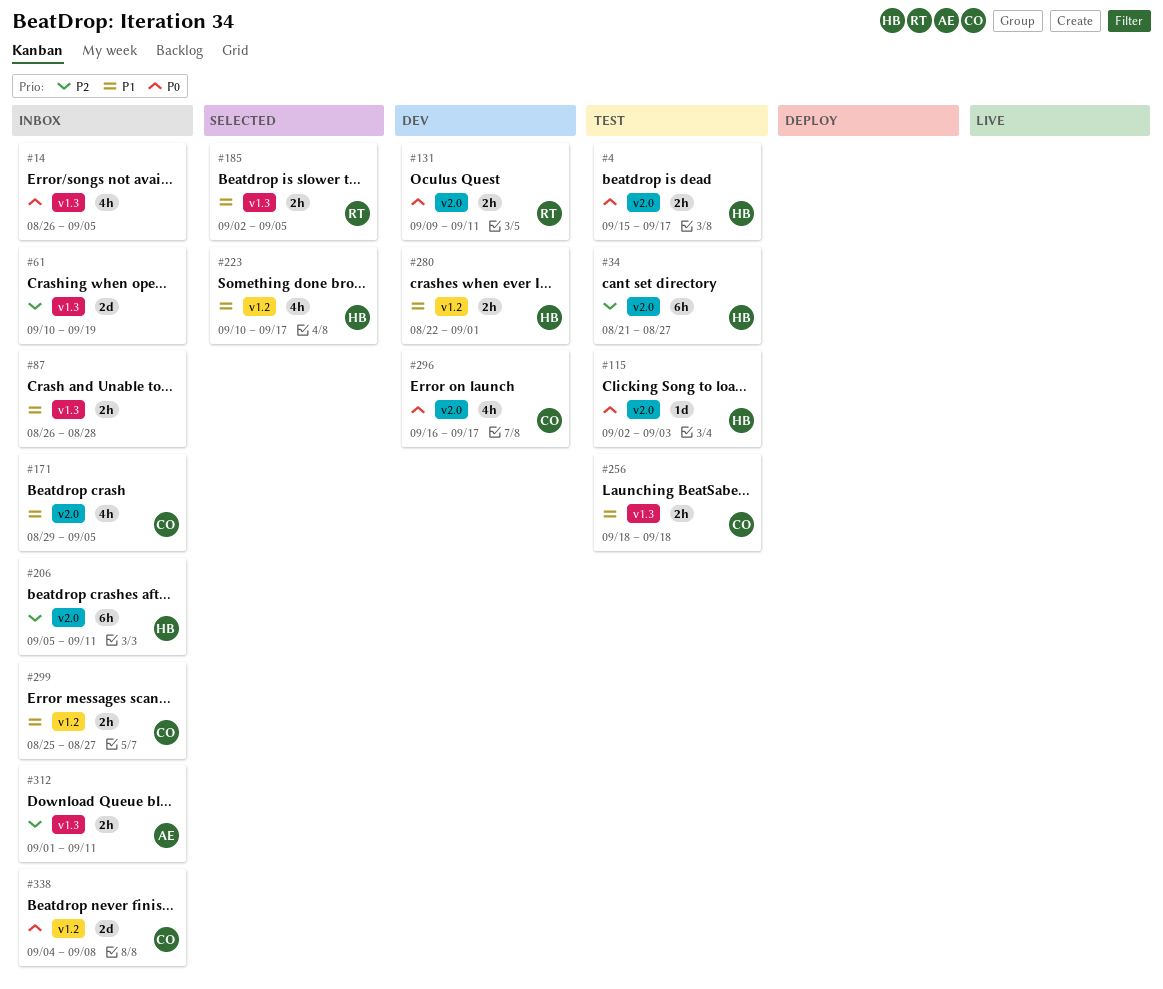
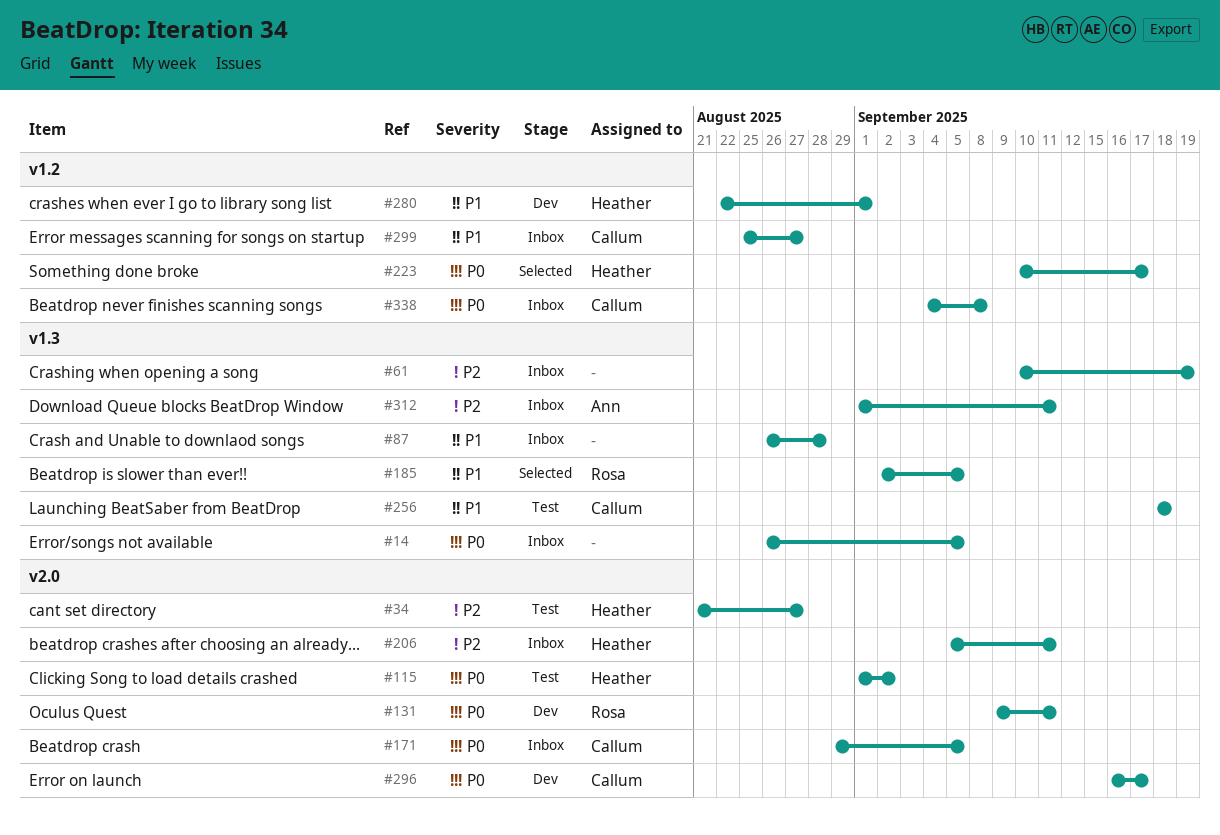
#4: present -> none
#115, start: Sep 2 -> Sep 1
#115, due: Sep 3 -> Sep 2
#171, priority: P1 -> P0
#223, priority: P1 -> P0

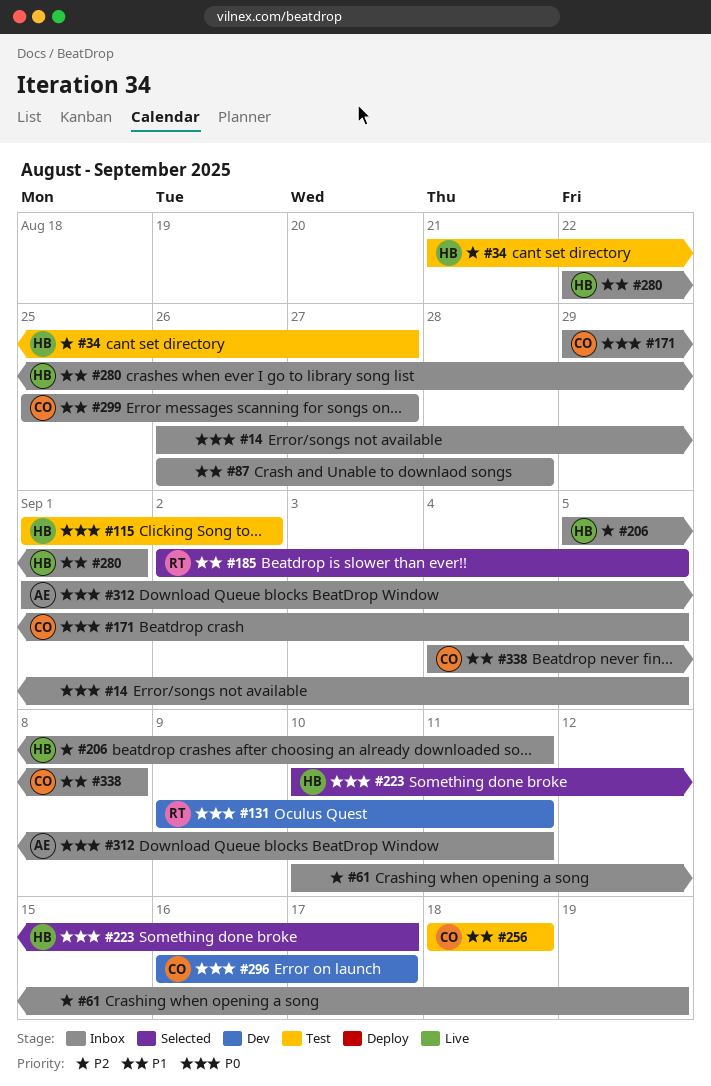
#280, status: Dev -> Inbox
#312, priority: P2 -> P0
#338, priority: P0 -> P1

